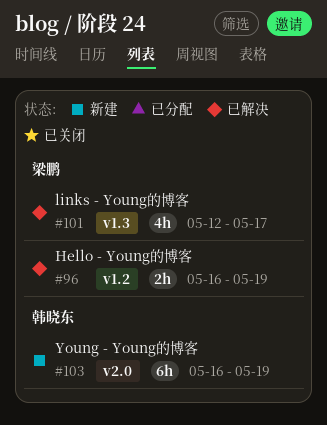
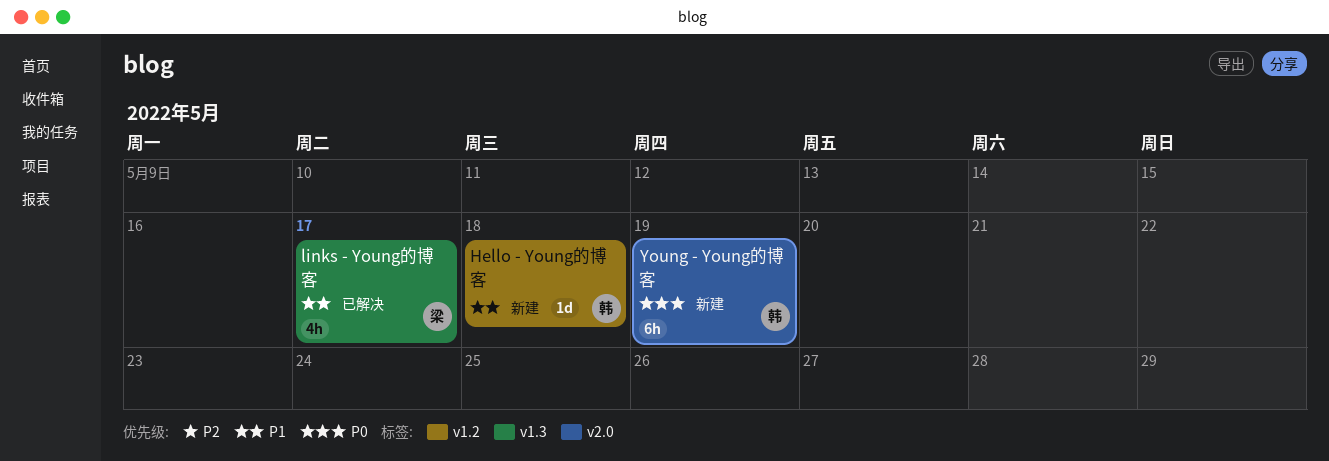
Hello - Young的博客, status: 已解决 -> 新建
Hello - Young的博客, owner: 梁鹏 -> 韩晓东
Hello - Young的博客, estimate: 2h -> 1d
Hello - Young的博客, due: May 19 -> May 18

